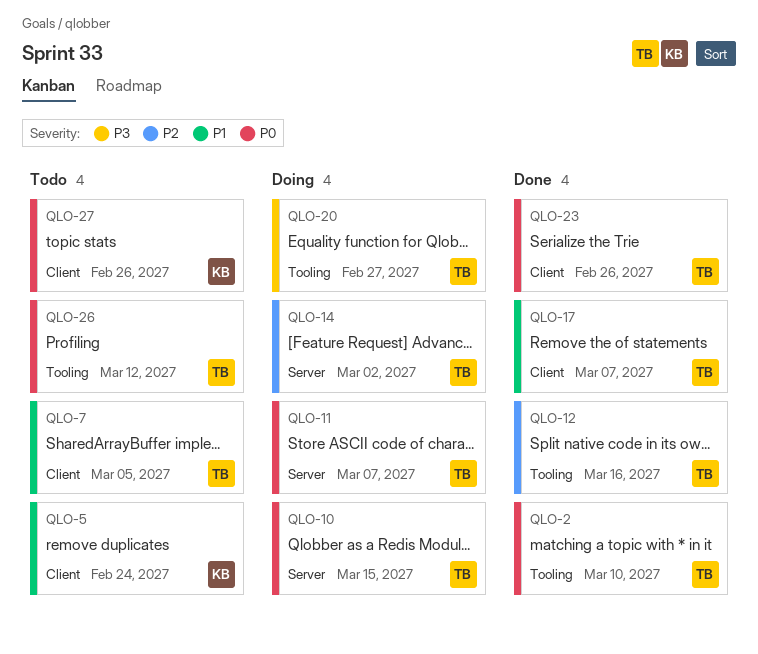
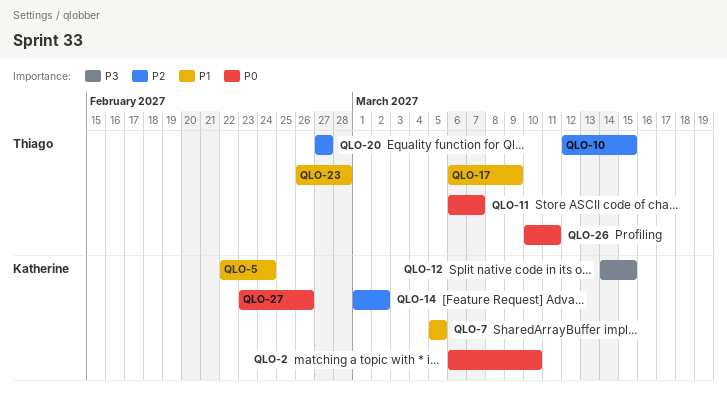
QLO-2, owner: Thiago -> Katherine
QLO-7, owner: Thiago -> Katherine
QLO-10, priority: P0 -> P2
QLO-12, owner: Thiago -> Katherine
QLO-12, priority: P2 -> P3
QLO-12, due: Mar 16 -> Mar 15
QLO-14, owner: Thiago -> Katherine
QLO-17, due: Mar 7 -> Mar 9
QLO-20, priority: P3 -> P2
QLO-23, priority: P0 -> P1
QLO-23, due: Feb 26 -> Feb 28
QLO-26, due: Mar 12 -> Mar 11

